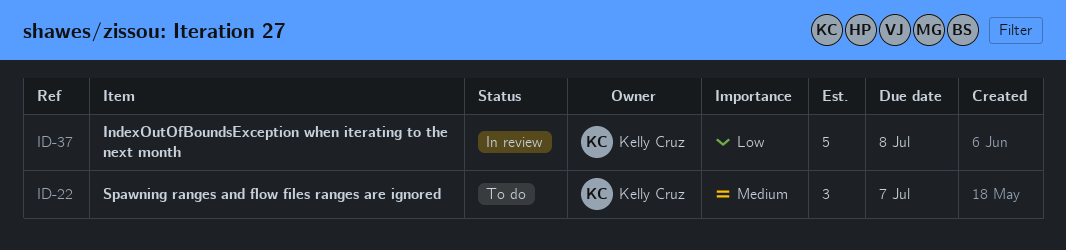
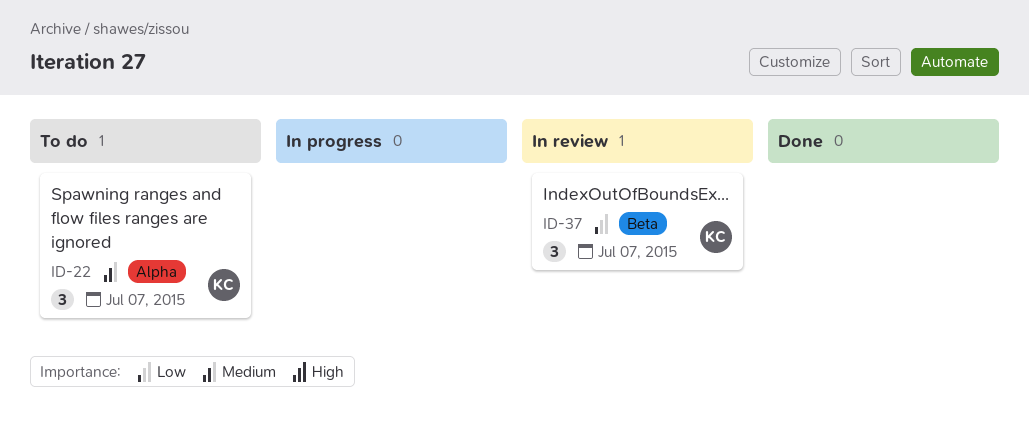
ID-37, estimate: 5 -> 3
ID-37, due: Jul 8 -> Jul 7

